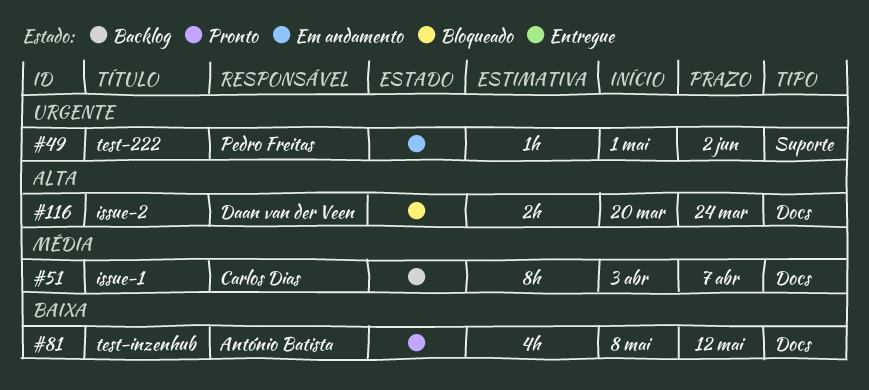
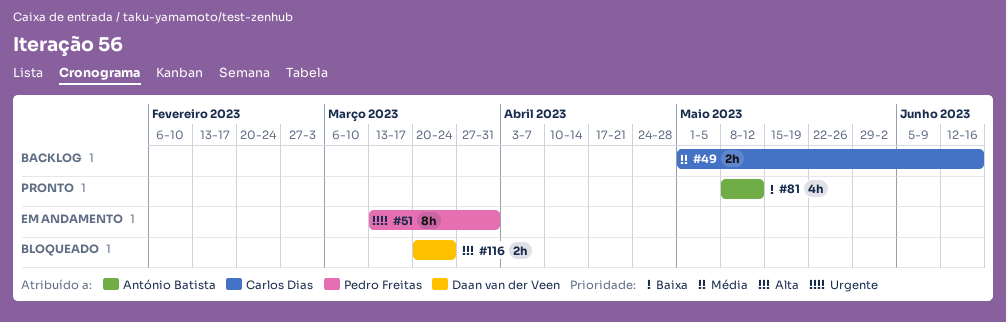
#49, status: Em andamento -> Backlog
#49, owner: Pedro Freitas -> Carlos Dias
#49, priority: Urgente -> Média
#49, estimate: 1h -> 2h
#49, due: Jun 2 -> Jun 16
#51, status: Backlog -> Em andamento
#51, owner: Carlos Dias -> Pedro Freitas
#51, priority: Média -> Urgente
#51, start: Apr 3 -> Mar 13
#51, due: Apr 7 -> Mar 31

